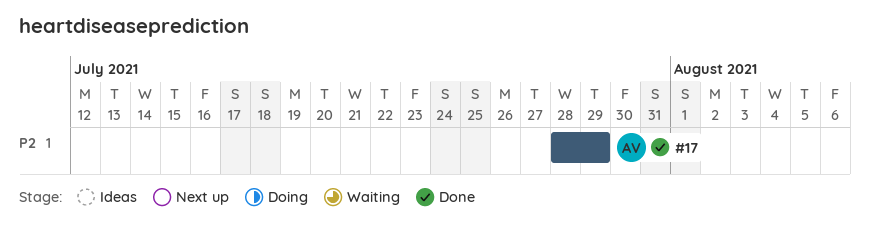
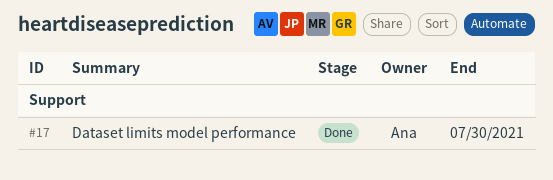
#17, due: Jul 29 -> Jul 30

